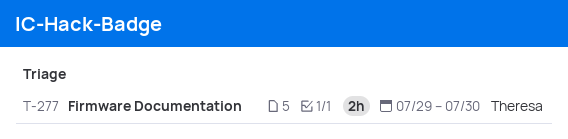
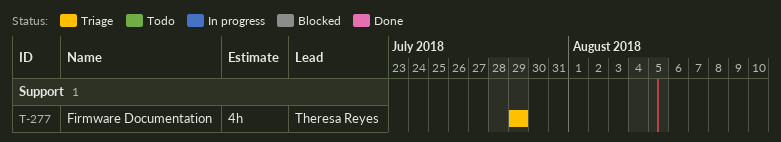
T-277, estimate: 2h -> 4h
T-277, due: Jul 30 -> Jul 29

